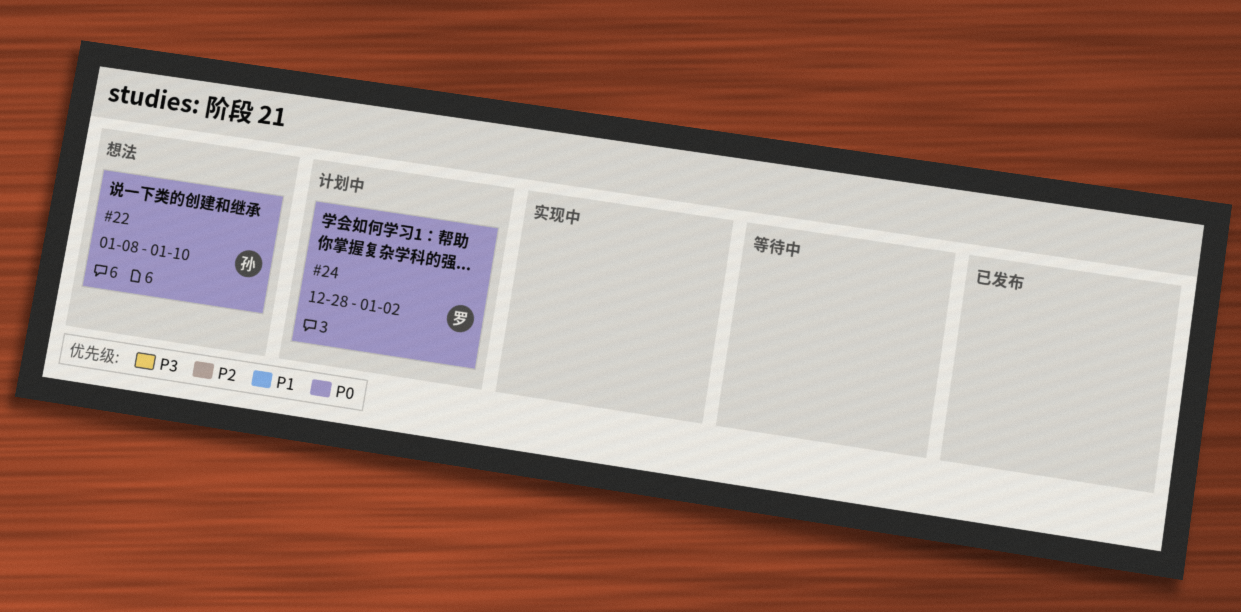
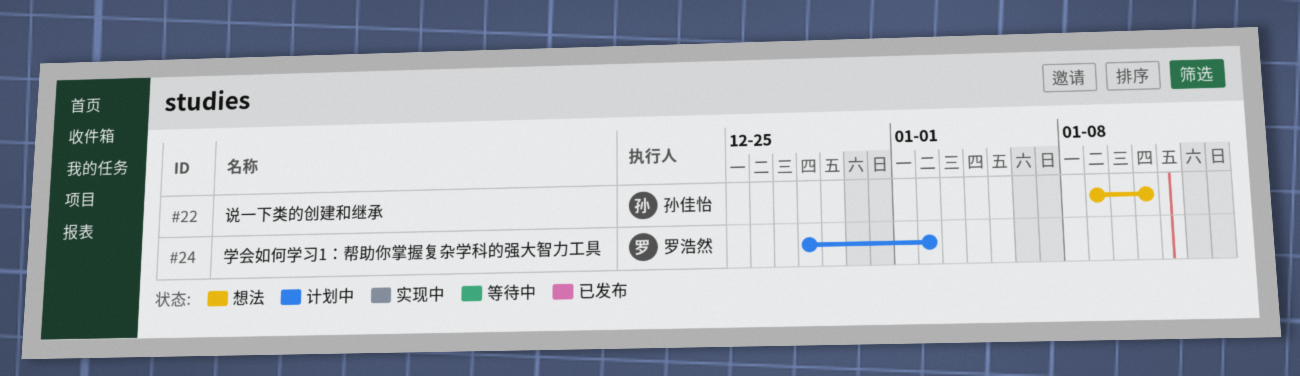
#22, start: Jan 8 -> Jan 9
#22, due: Jan 10 -> Jan 11

